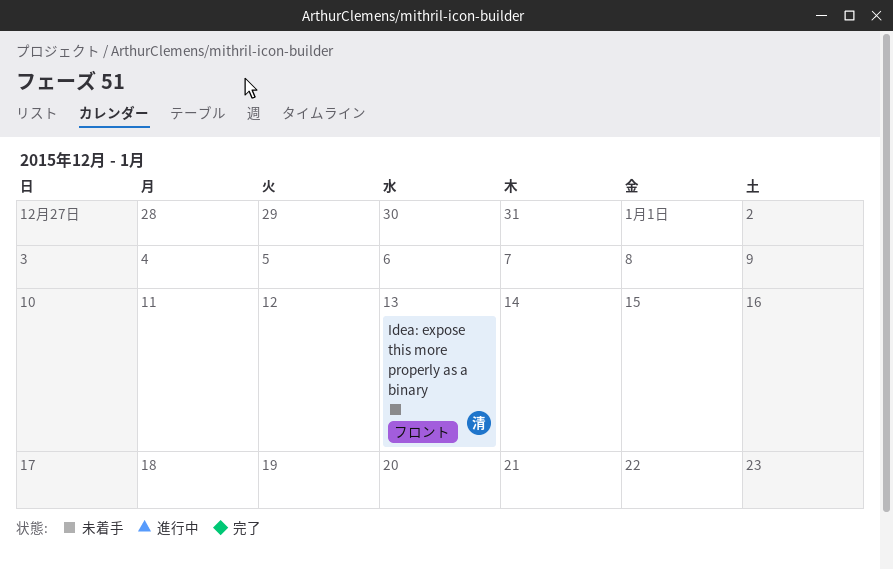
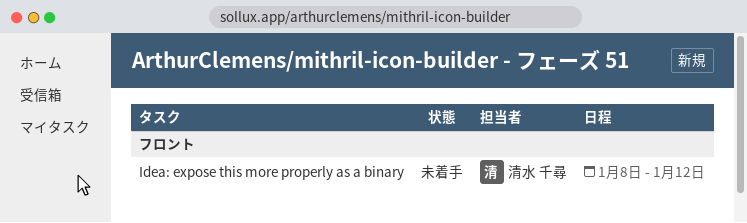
Idea: expose this more properly as a binary, due: Jan 13 -> Jan 12

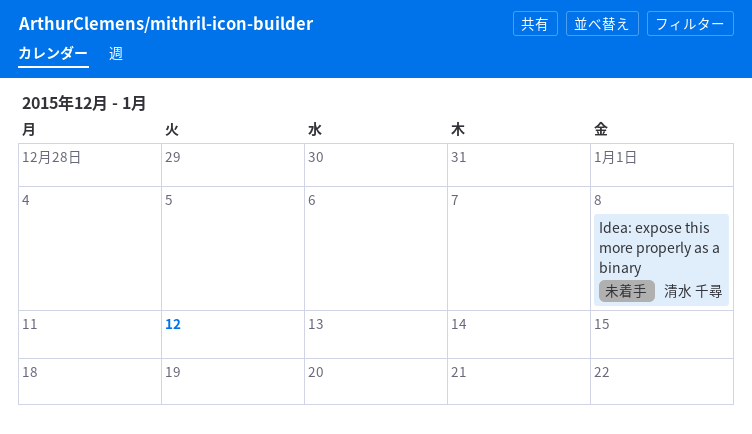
Idea: expose this more properly as a binary, due: Jan 12 -> Jan 8

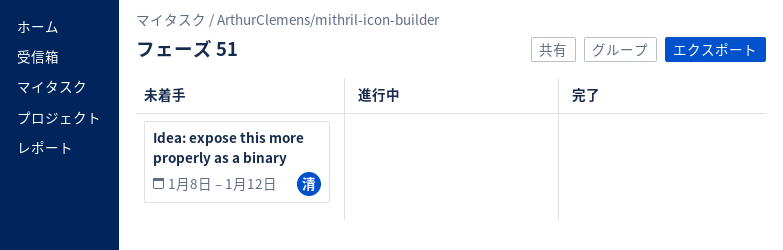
Idea: expose this more properly as a binary, due: Jan 8 -> Jan 12

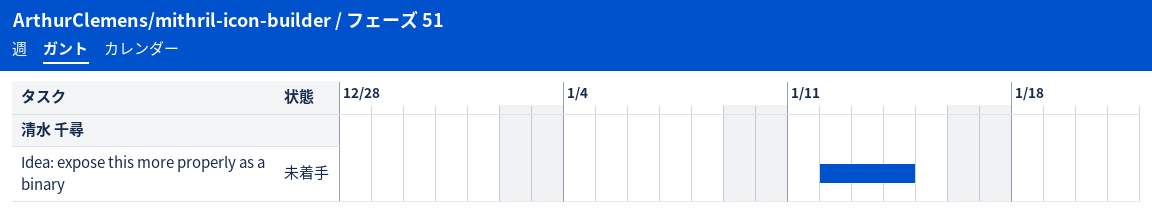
Idea: expose this more properly as a binary, start: Jan 8 -> Jan 12
Idea: expose this more properly as a binary, due: Jan 12 -> Jan 14

